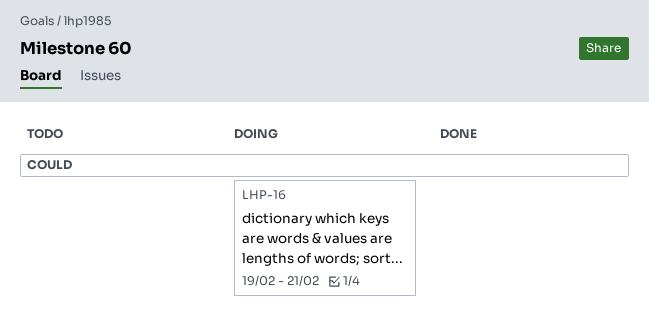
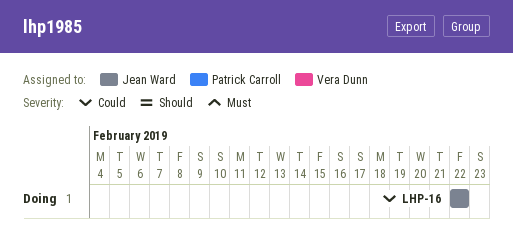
LHP-16, start: Feb 19 -> Feb 22
LHP-16, due: Feb 21 -> Feb 22

